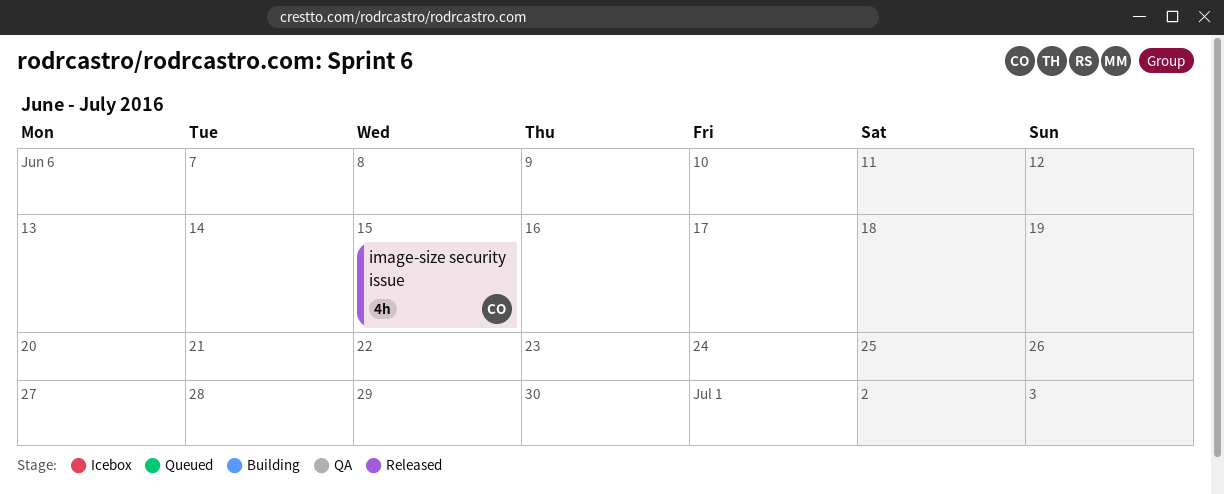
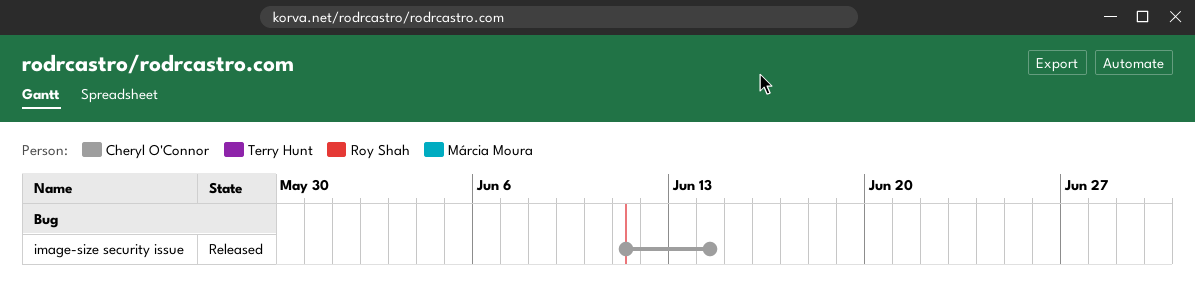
image-size security issue, due: Jun 15 -> Jun 14

